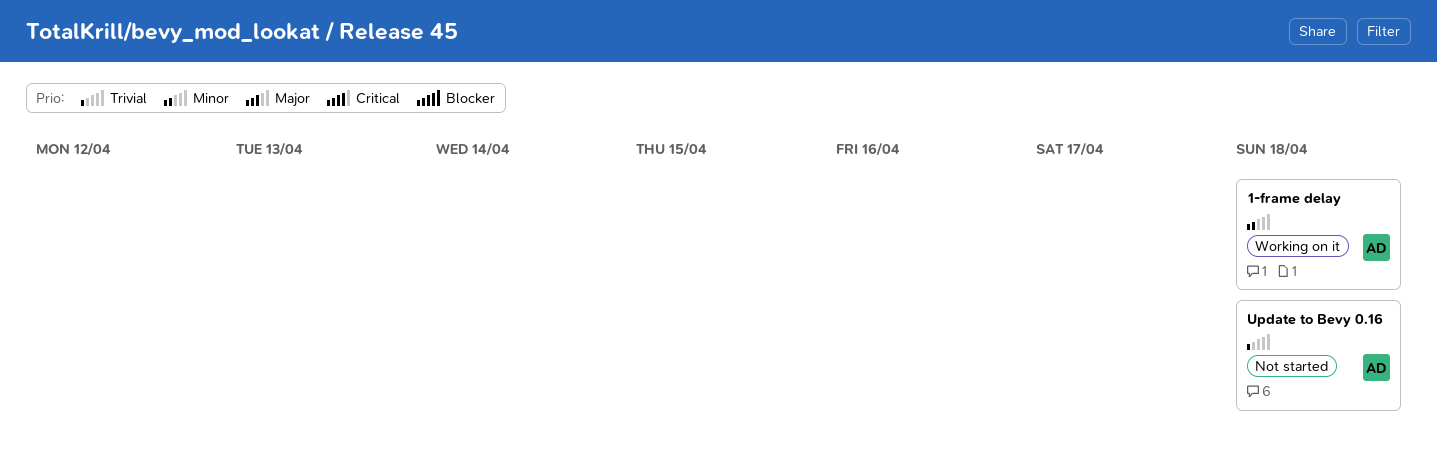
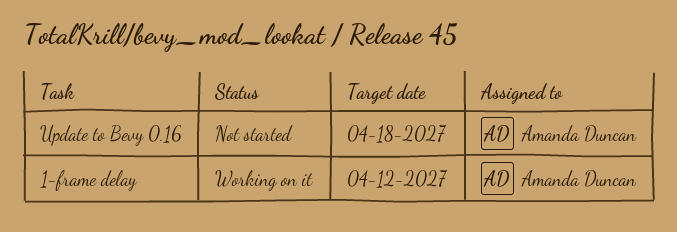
1-frame delay, due: Apr 18 -> Apr 12

